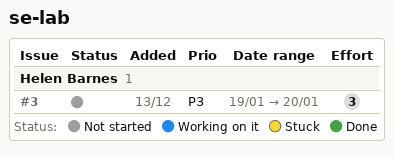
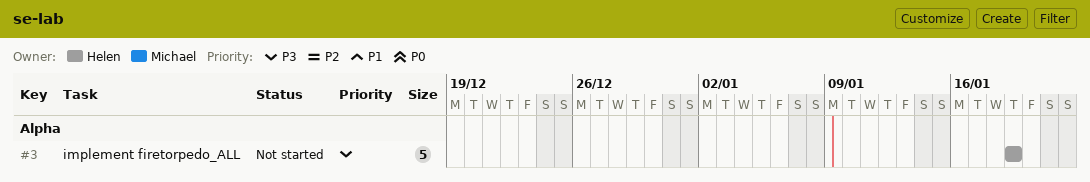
#3, estimate: 3 -> 5
#3, due: Jan 20 -> Jan 19

